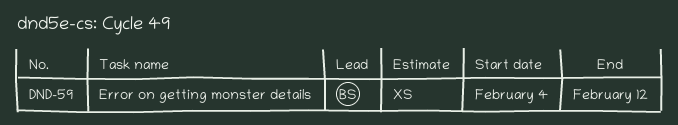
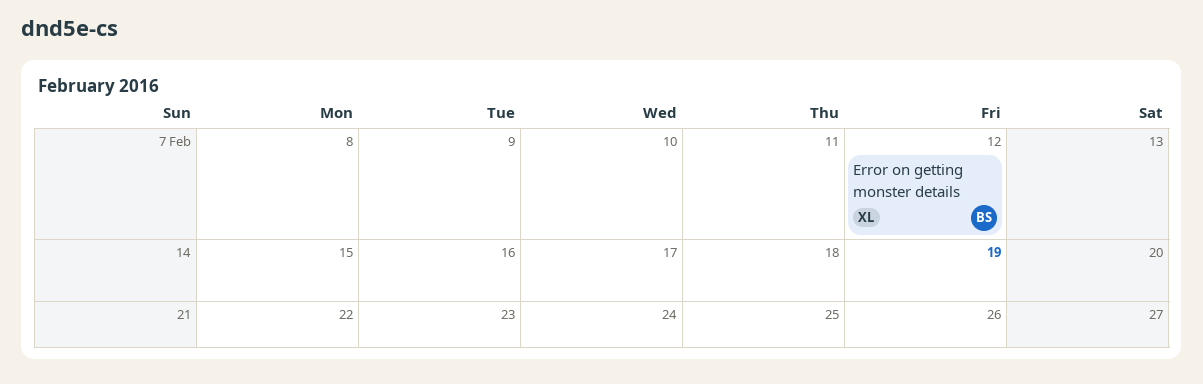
Error on getting monster details, estimate: XS -> XL

